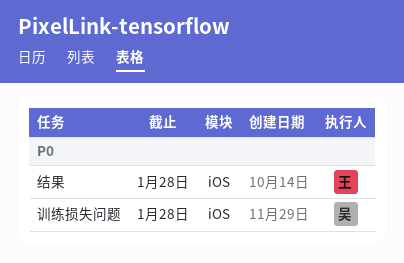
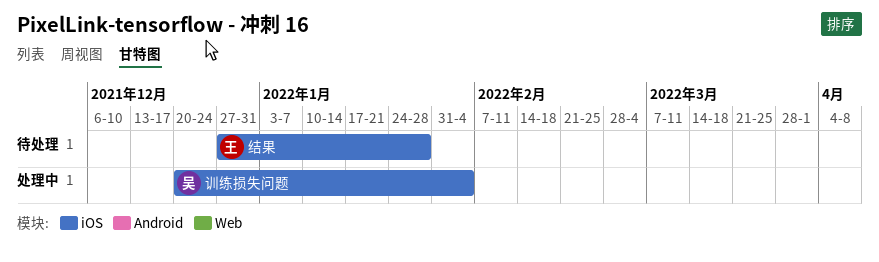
训练损失问题, due: Jan 28 -> Feb 4

